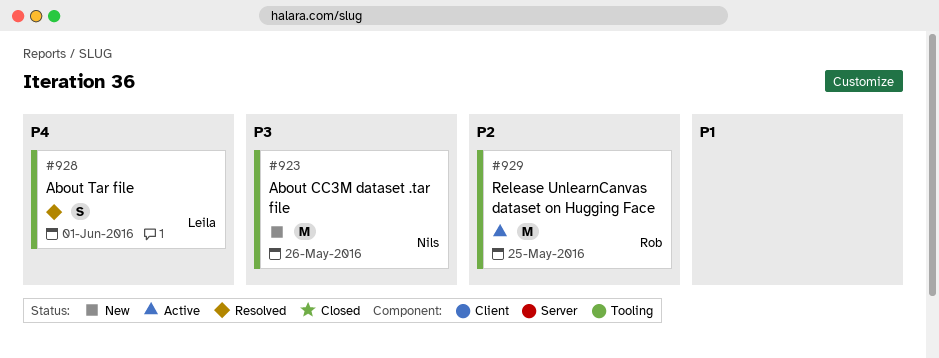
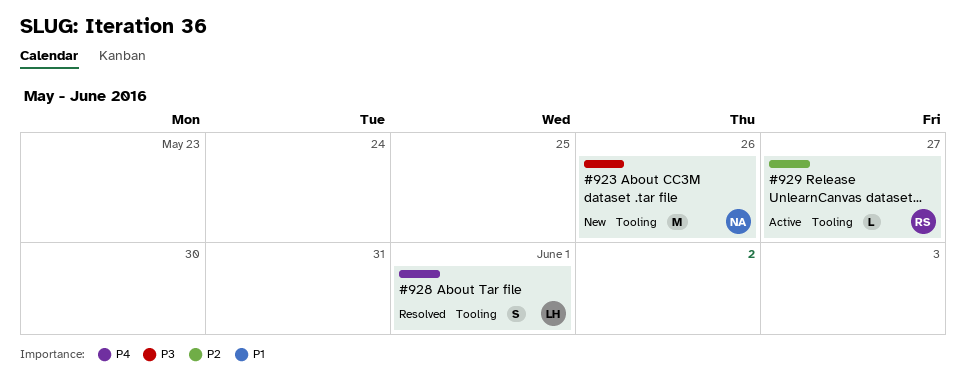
#929, estimate: M -> L
#929, due: May 25 -> May 27

